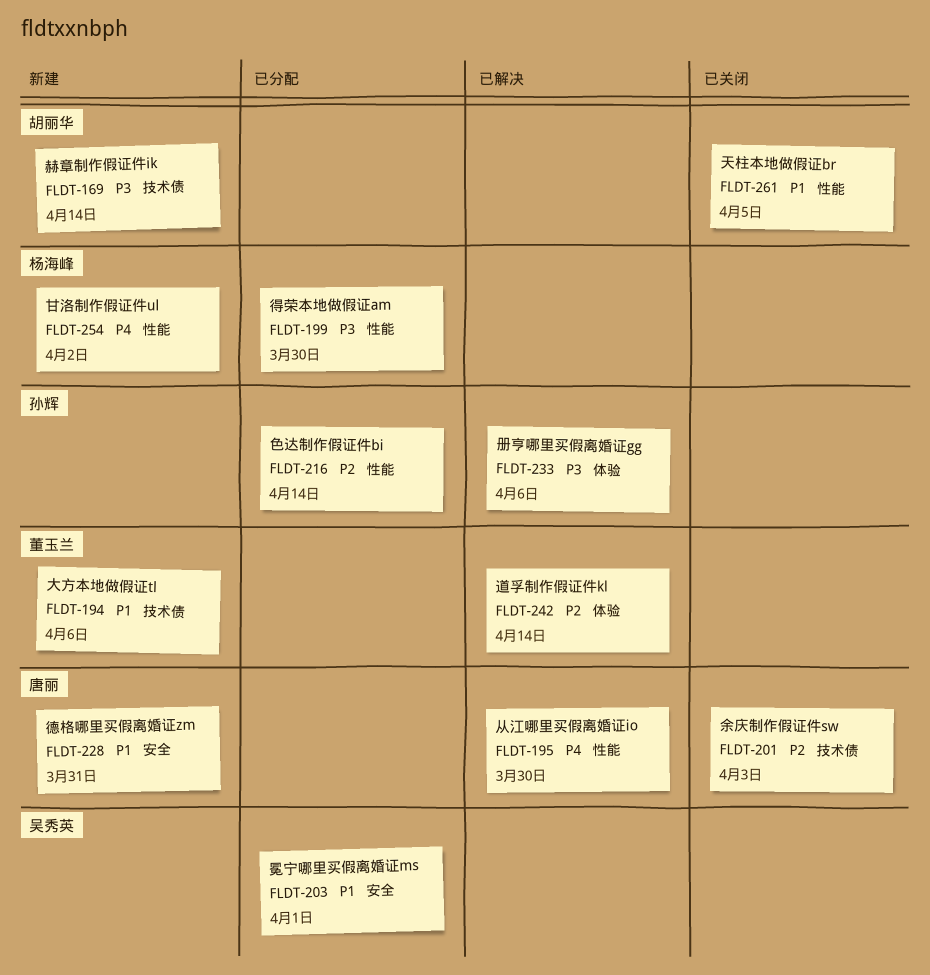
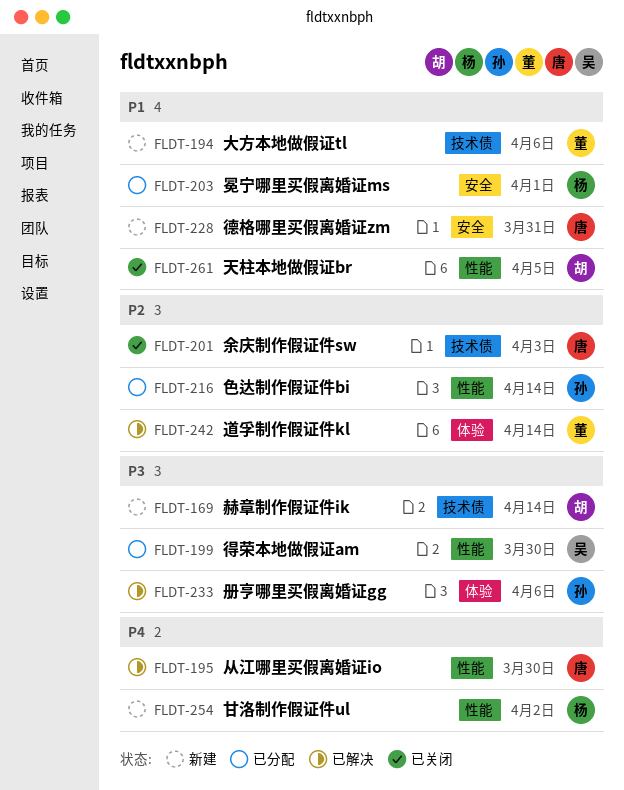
FLDT-199, owner: 杨海峰 -> 吴秀英
FLDT-203, owner: 吴秀英 -> 杨海峰

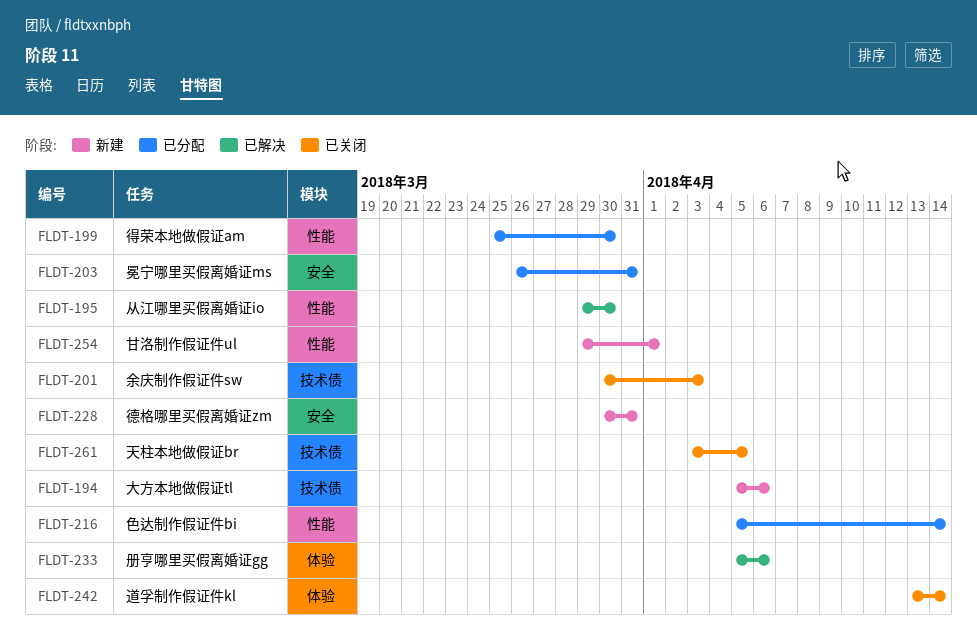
FLDT-169: present -> none
FLDT-203, due: Apr 1 -> Mar 31
FLDT-242, status: 已解决 -> 已关闭
FLDT-254, due: Apr 2 -> Apr 1
FLDT-261, label: 性能 -> 技术债

